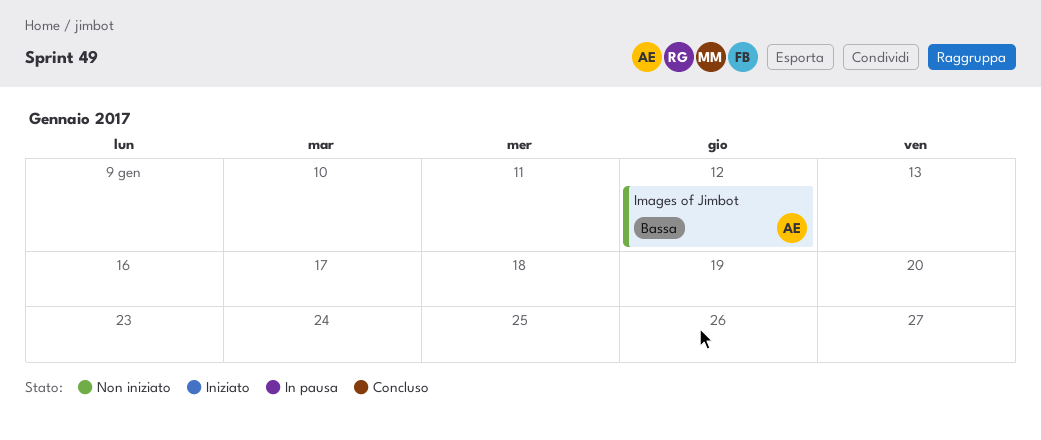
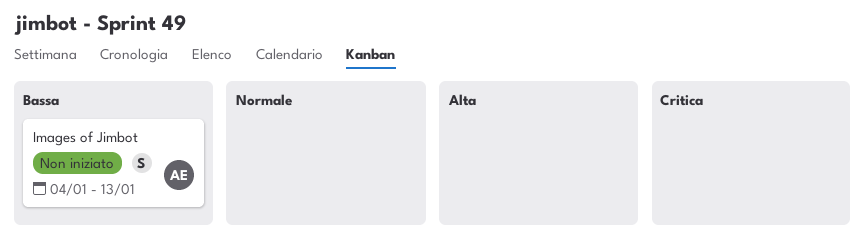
Images of Jimbot, due: Jan 12 -> Jan 13

